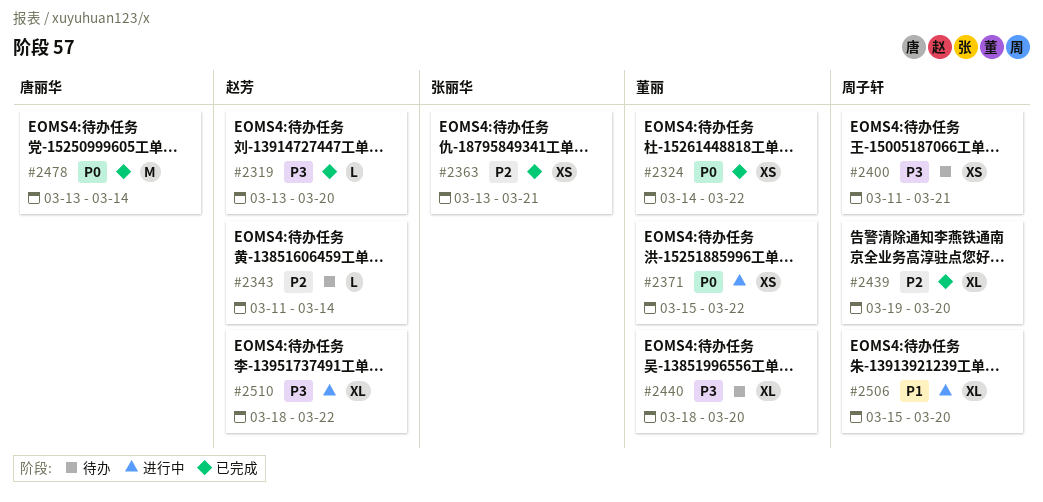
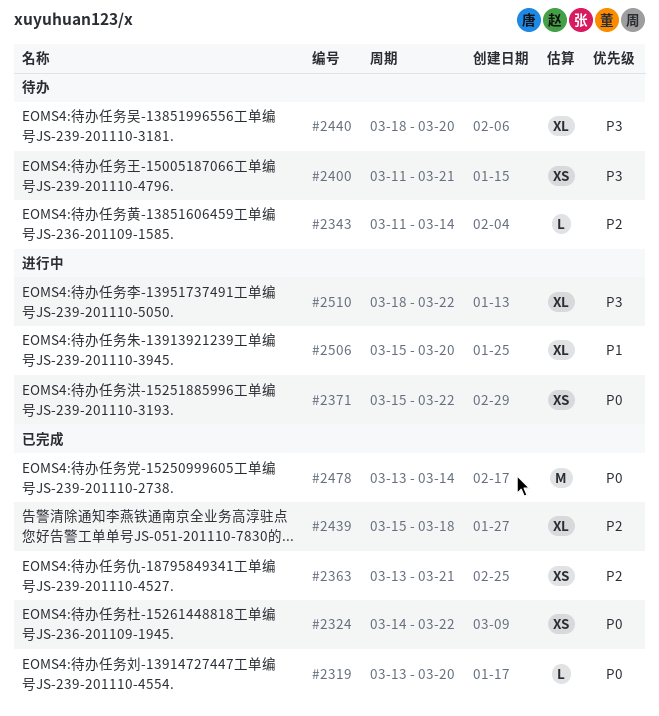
#2319, priority: P3 -> P0
#2439, start: Mar 19 -> Mar 15
#2439, due: Mar 20 -> Mar 18

